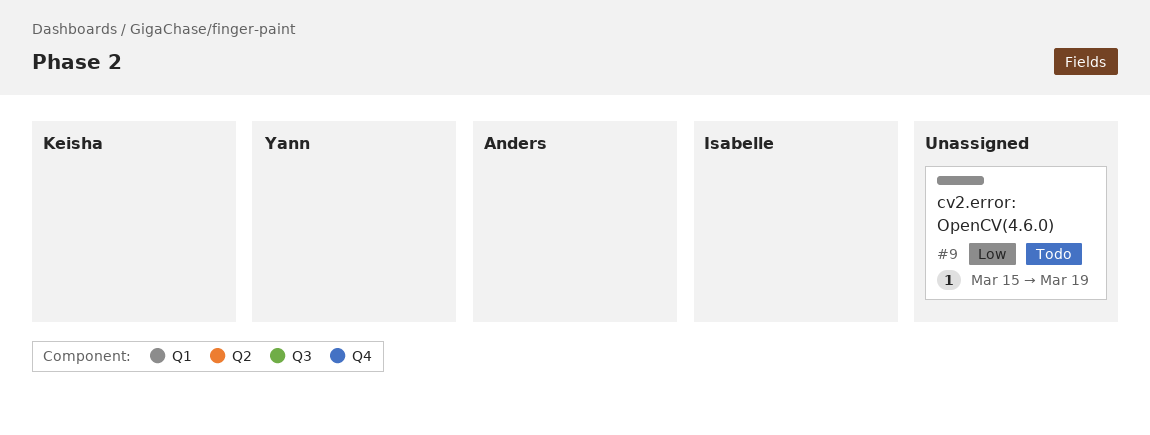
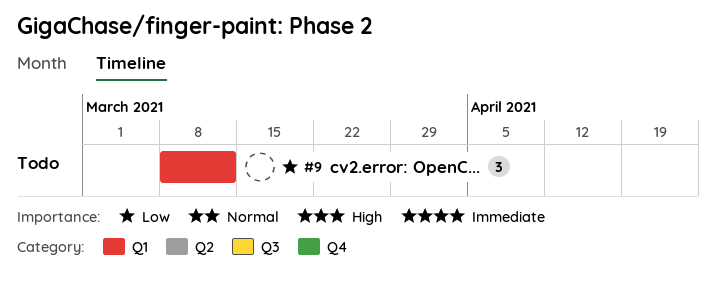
#9, estimate: 1 -> 3
#9, start: Mar 15 -> Mar 8
#9, due: Mar 19 -> Mar 12

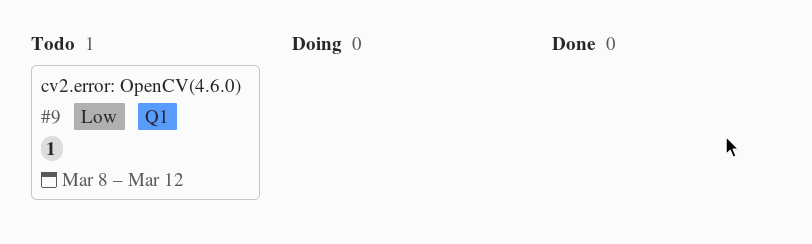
#9, estimate: 3 -> 1

